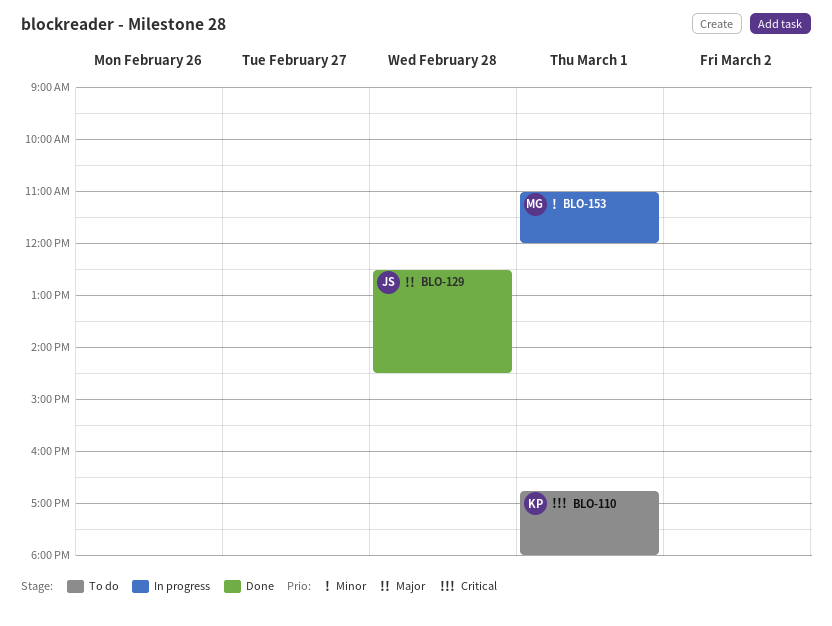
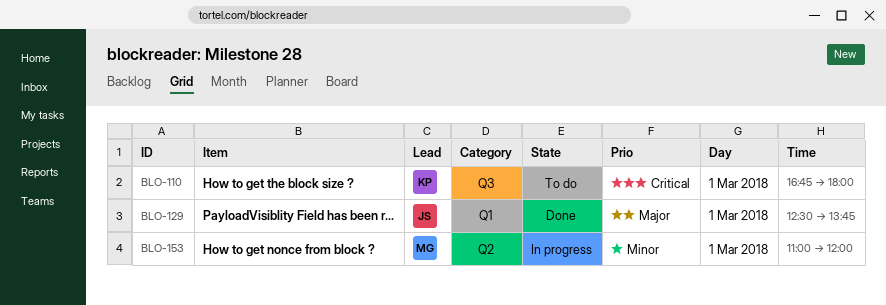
BLO-129, day: Feb 28 -> Mar 1
BLO-129, ends: 14:30 -> 13:45

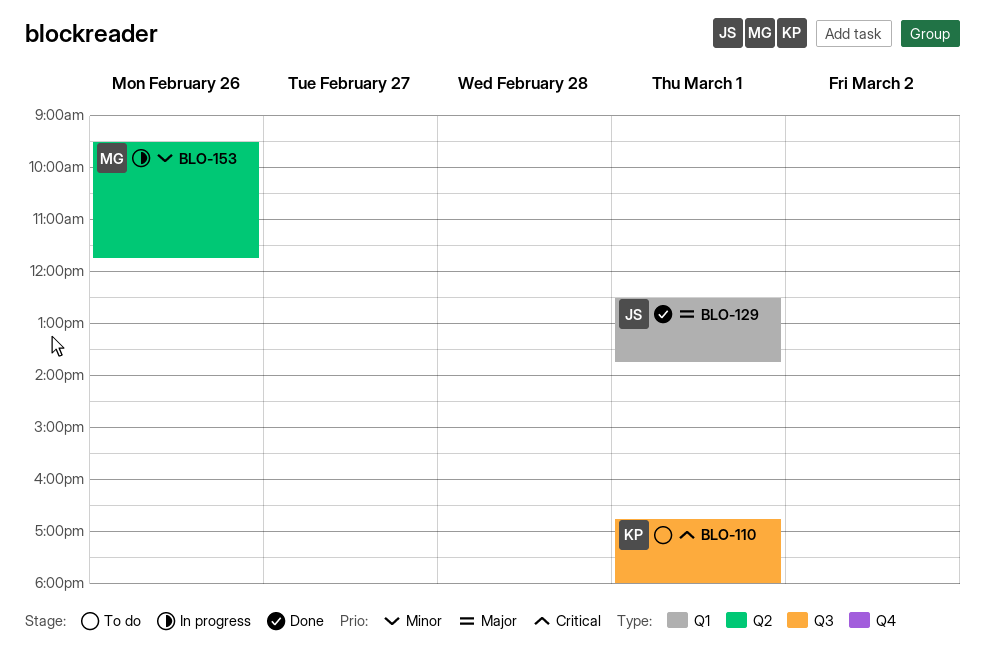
BLO-153, day: Mar 1 -> Feb 26
BLO-153, begins: 11:00 -> 09:30
BLO-153, ends: 12:00 -> 11:45

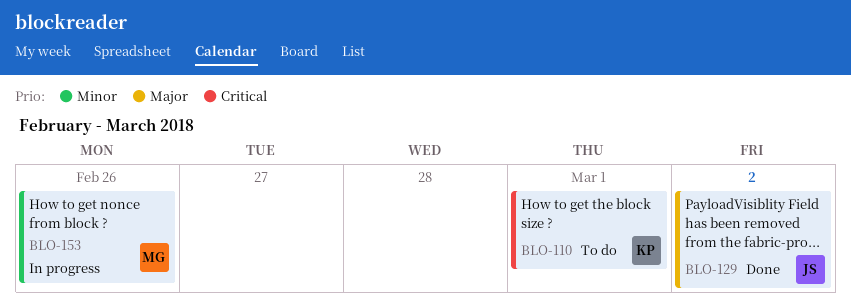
BLO-129, day: Mar 1 -> Mar 2

